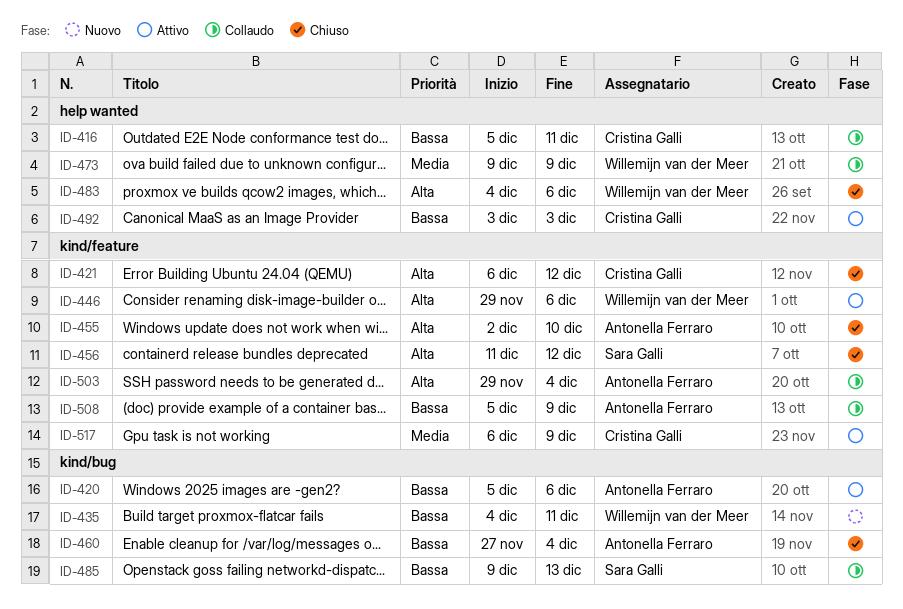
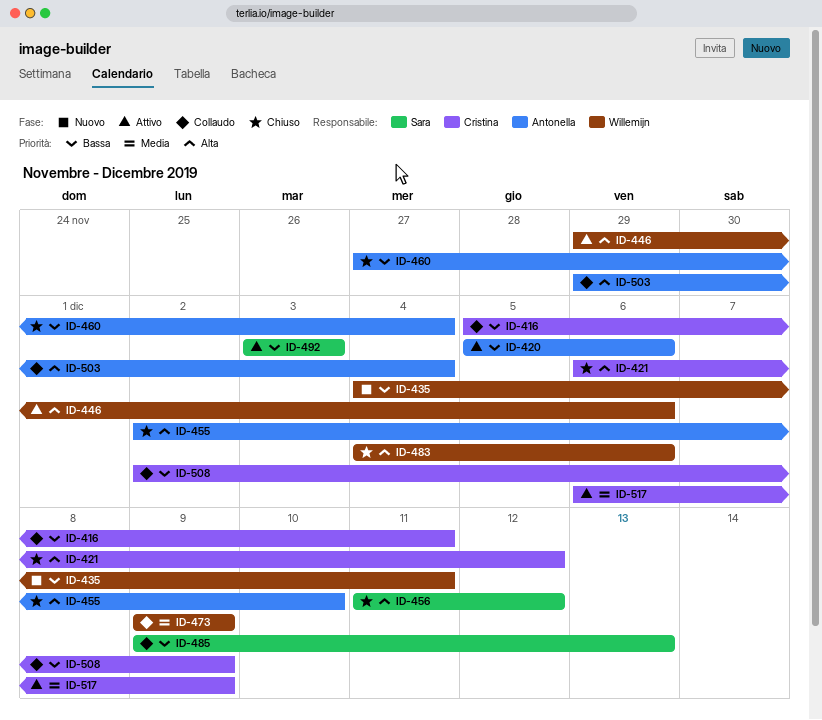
ID-492, owner: Cristina Galli -> Sara Galli
ID-508, owner: Antonella Ferraro -> Cristina Galli
ID-508, start: Dec 5 -> Dec 2

